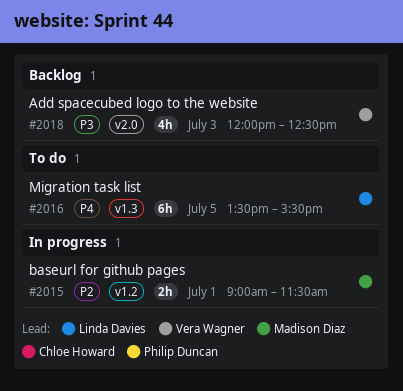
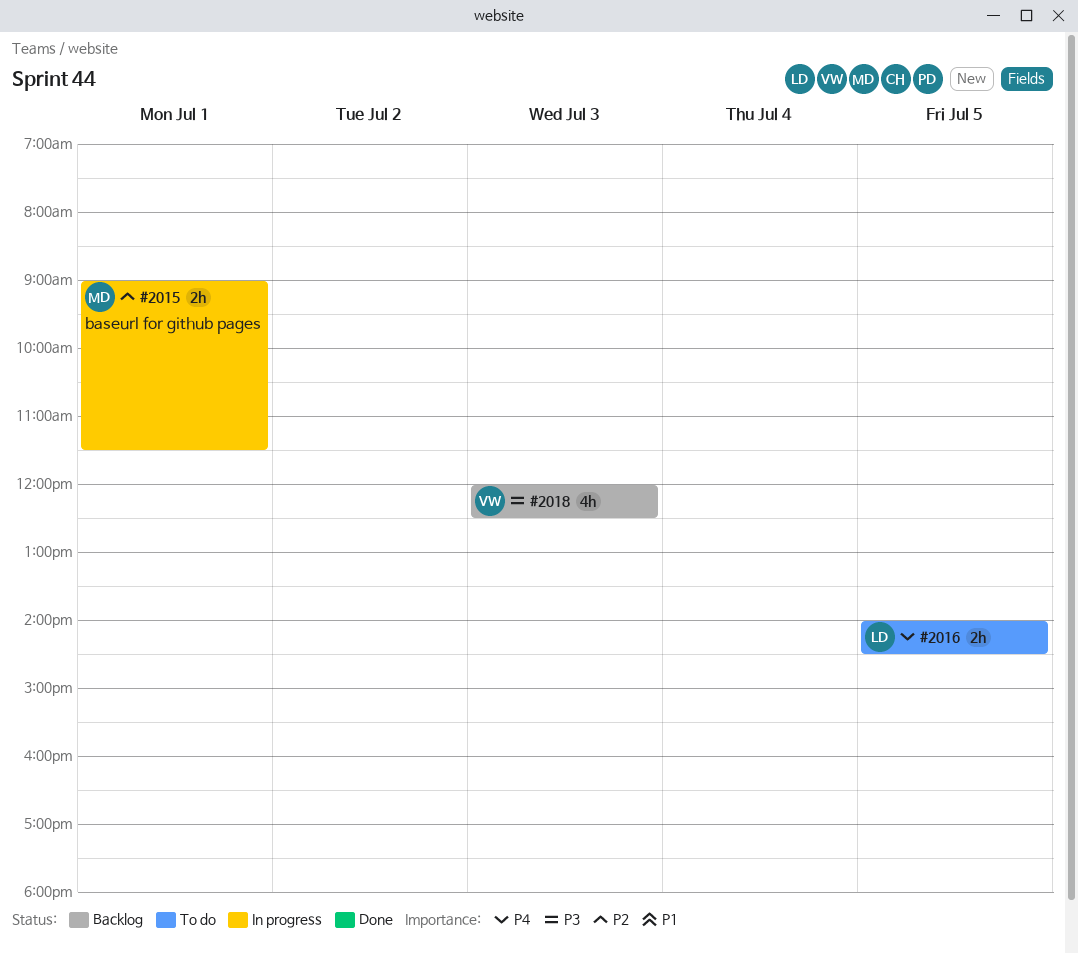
#2016, estimate: 6h -> 2h
#2016, begins: 13:30 -> 14:00
#2016, ends: 15:30 -> 14:30

